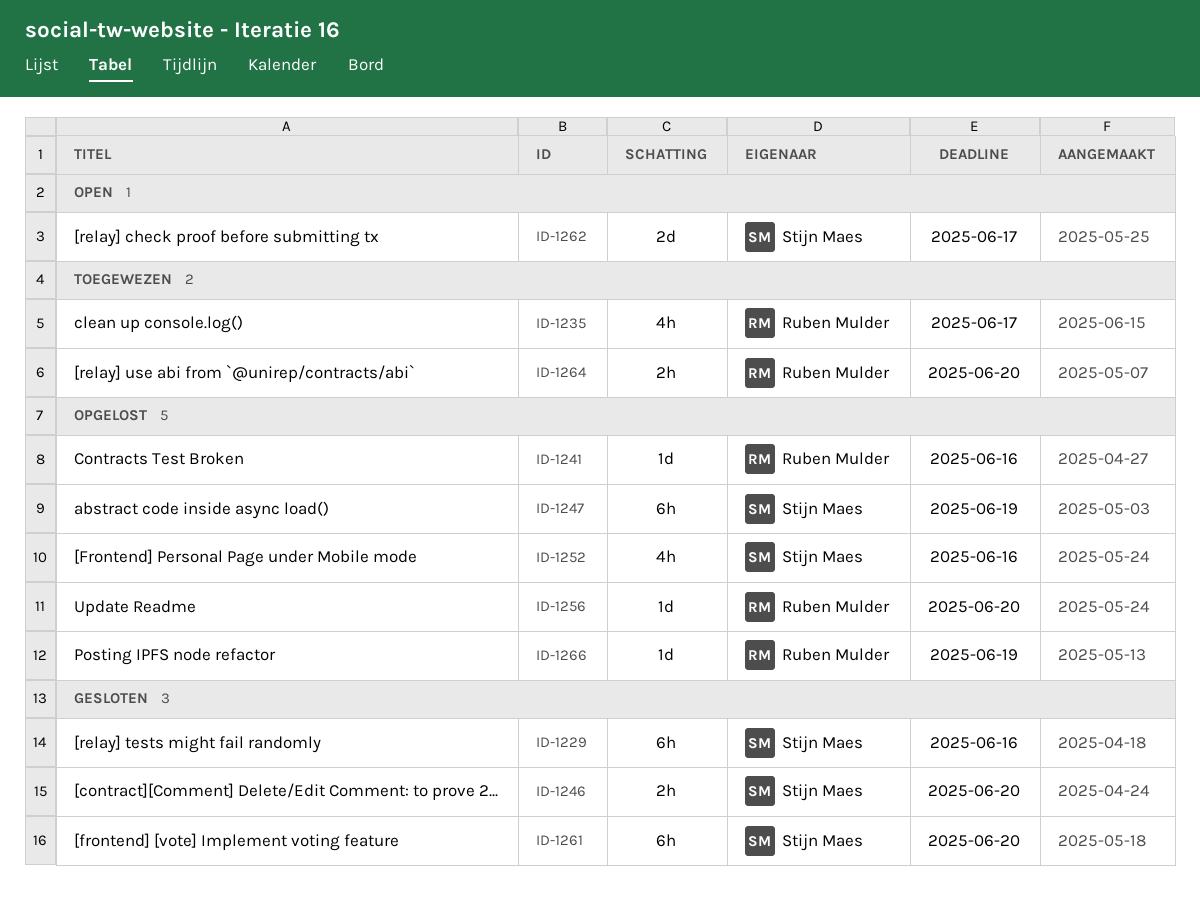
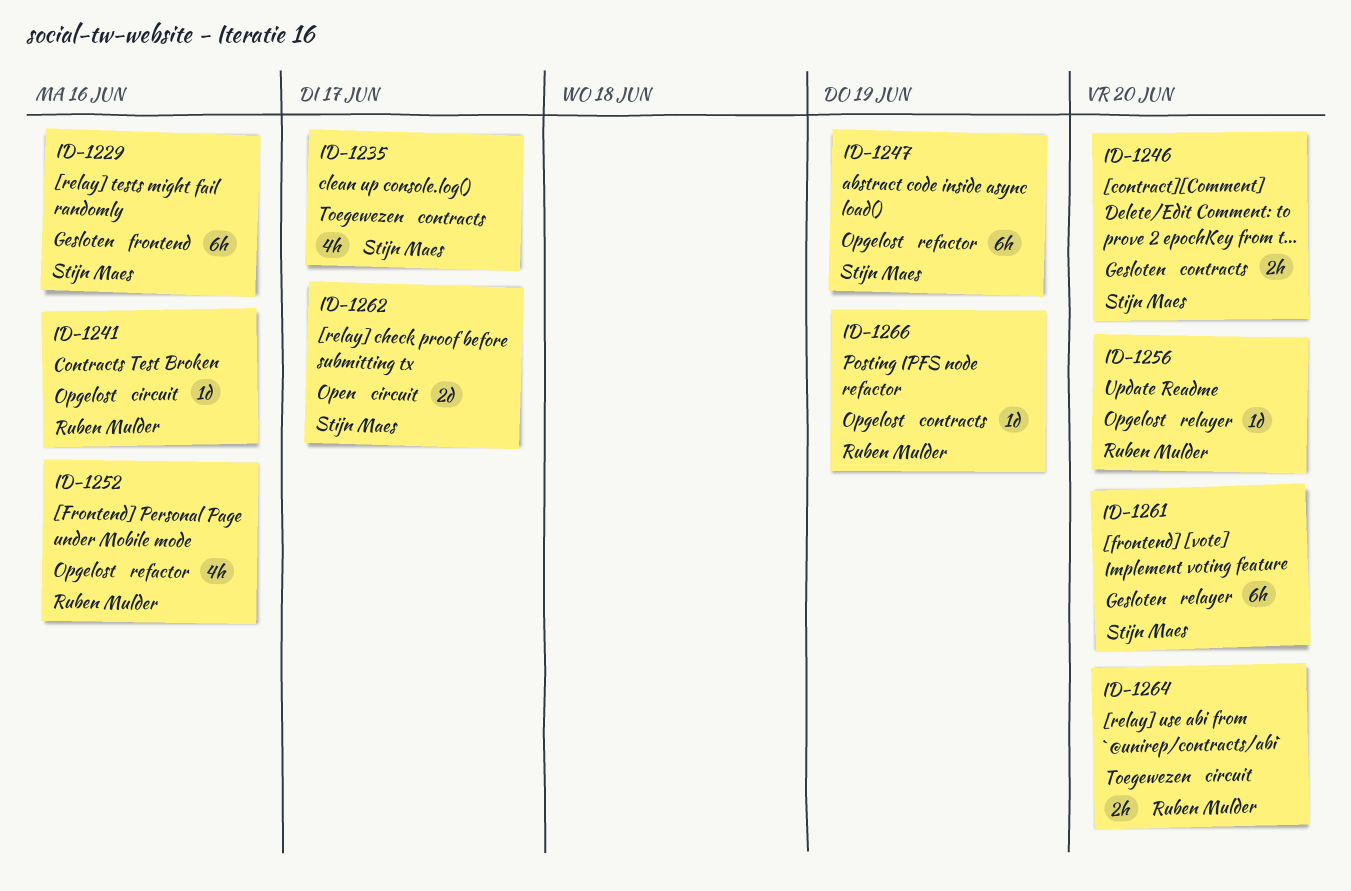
ID-1235, owner: Ruben Mulder -> Stijn Maes
ID-1252, owner: Stijn Maes -> Ruben Mulder

